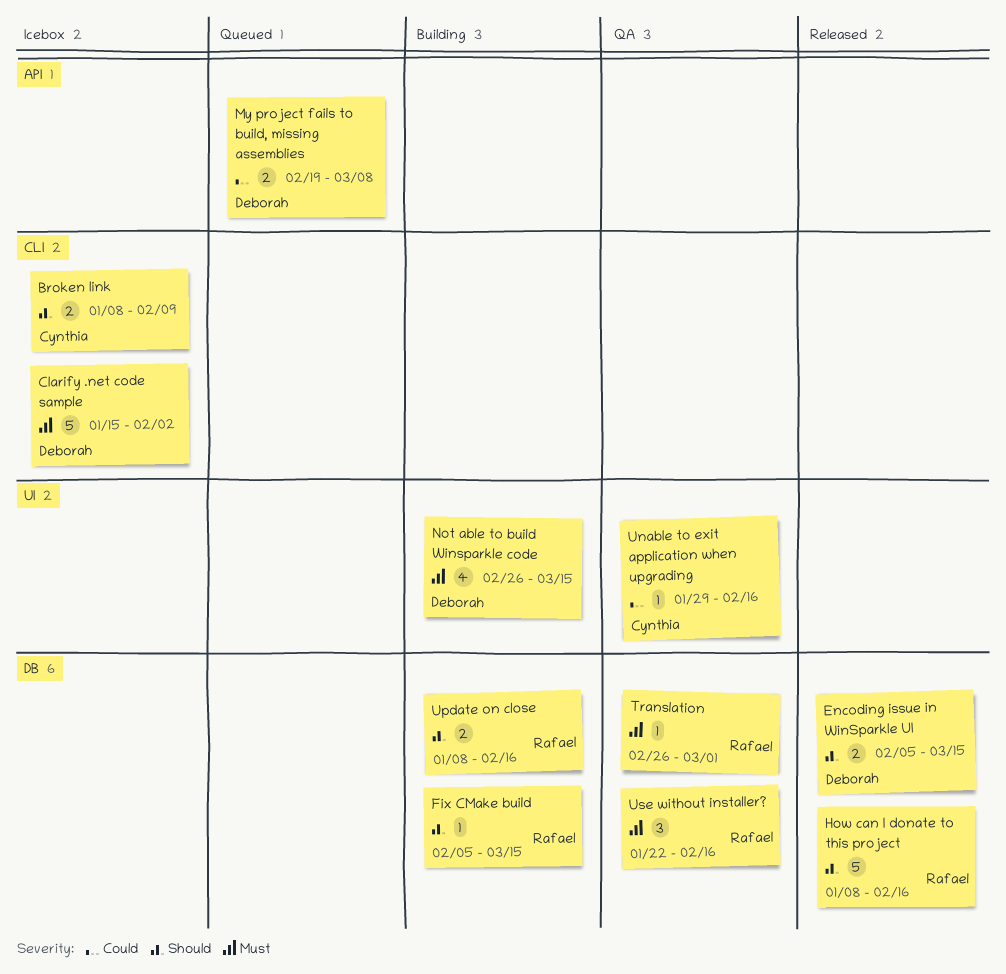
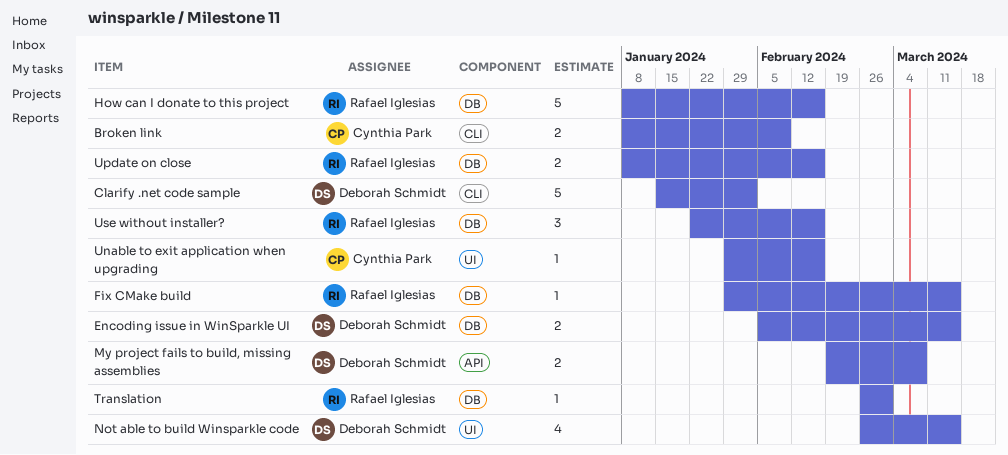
Fix CMake build, start: Feb 5 -> Jan 29

